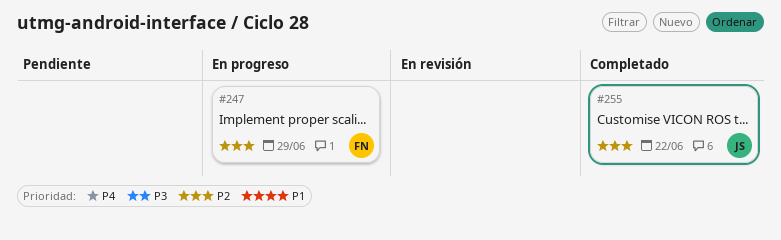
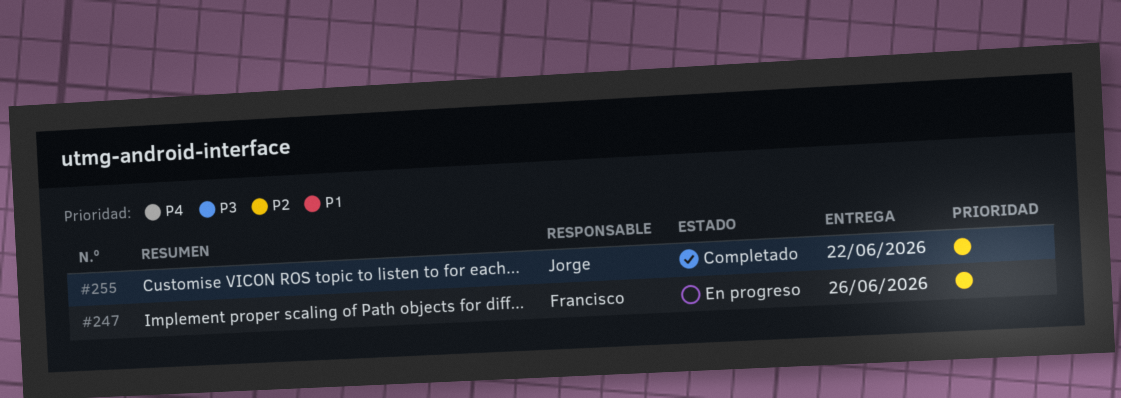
#247, due: Jun 29 -> Jun 26

